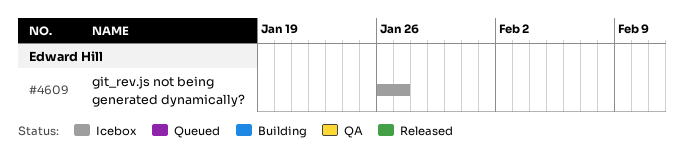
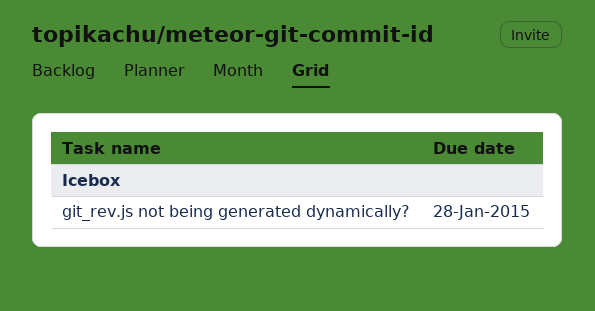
git_rev.js not being generated dynamically?, due: Jan 27 -> Jan 28

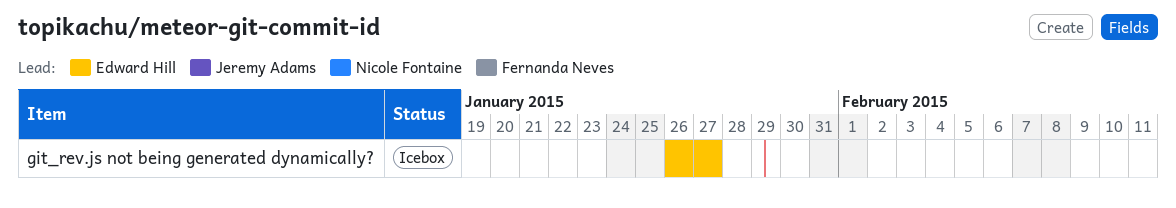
git_rev.js not being generated dynamically?, due: Jan 28 -> Jan 27

